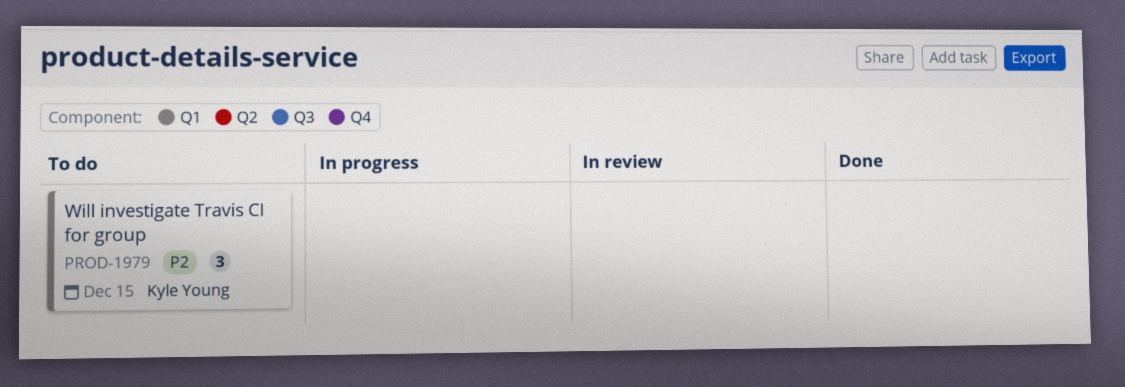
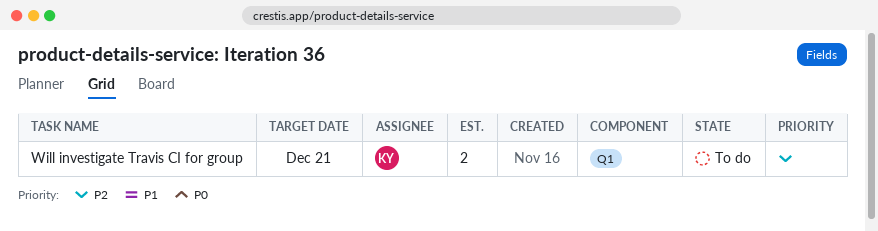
Will investigate Travis CI for group, estimate: 3 -> 2
Will investigate Travis CI for group, due: Dec 15 -> Dec 21

